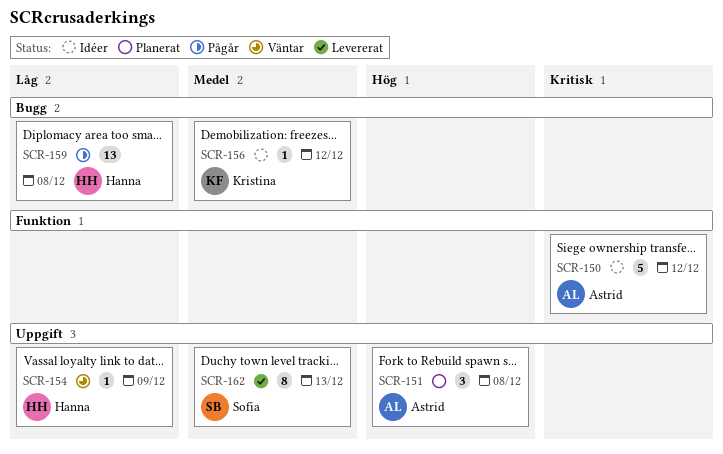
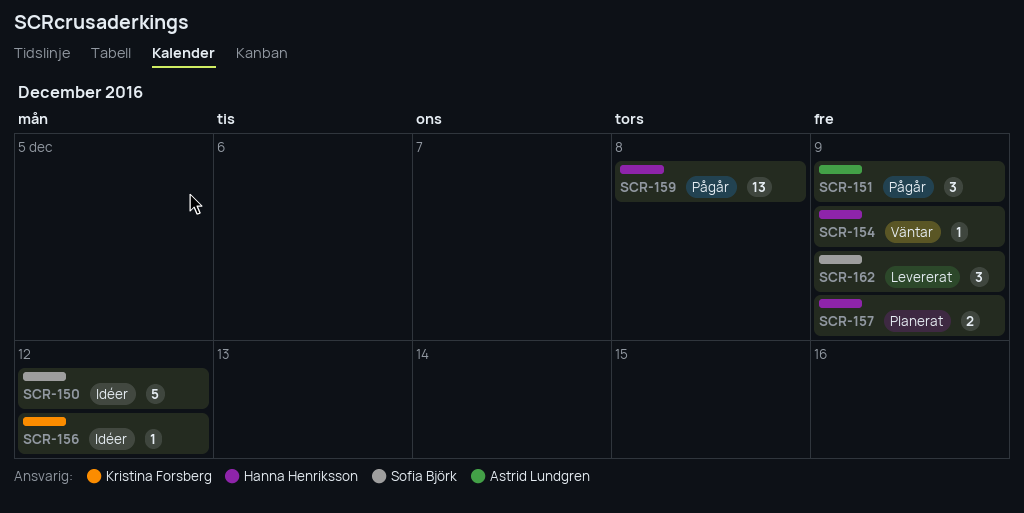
SCR-150, owner: Astrid Lundgren -> Sofia Björk
SCR-151, status: Planerat -> Pågår
SCR-151, due: Dec 8 -> Dec 9
SCR-157: none -> present
SCR-162, estimate: 8 -> 3
SCR-162, due: Dec 13 -> Dec 9

